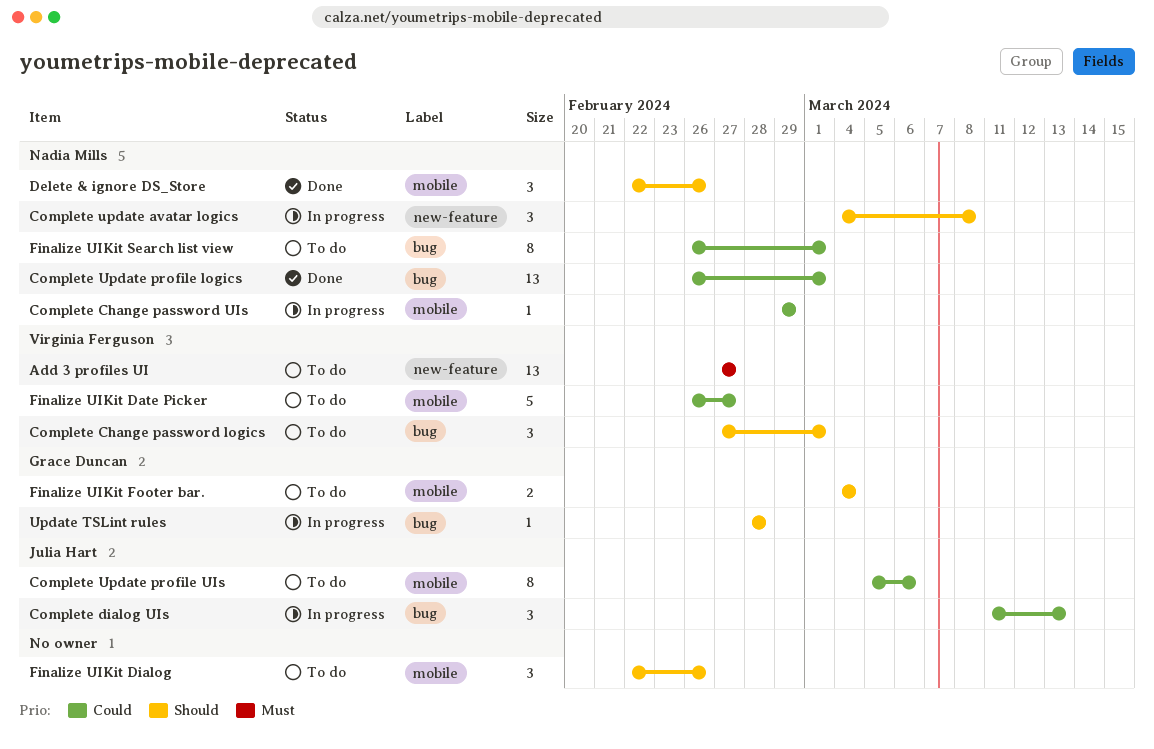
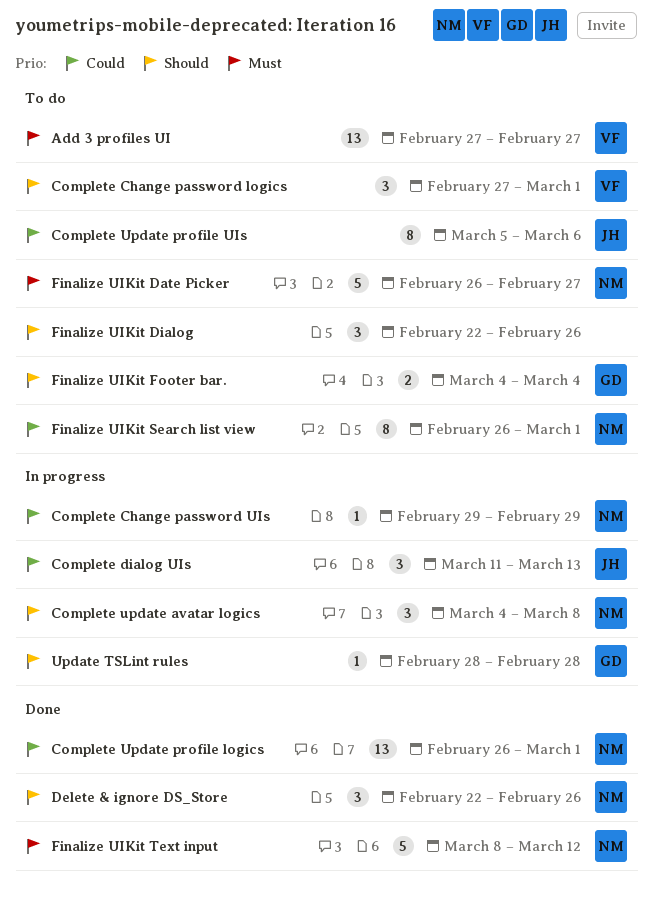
Finalize UIKit Date Picker, owner: Virginia Ferguson -> Nadia Mills
Finalize UIKit Date Picker, priority: Could -> Must
Finalize UIKit Text input: none -> present

